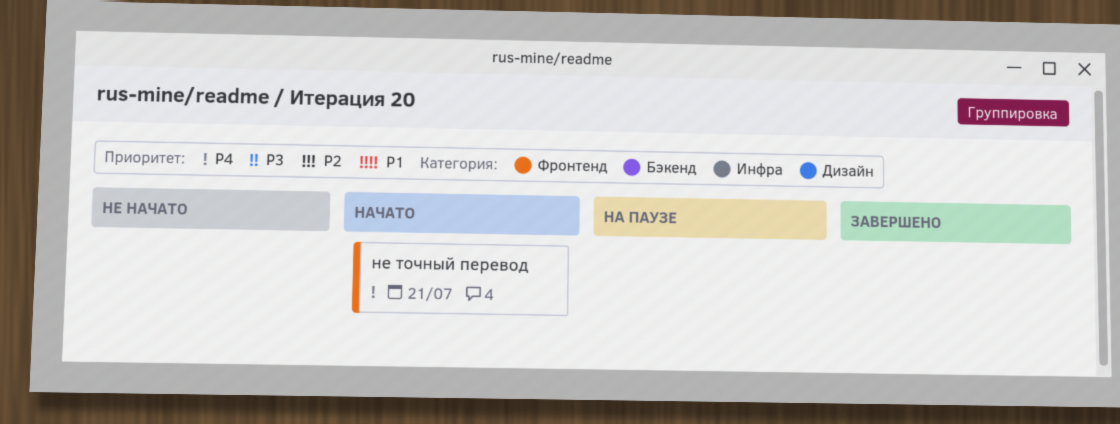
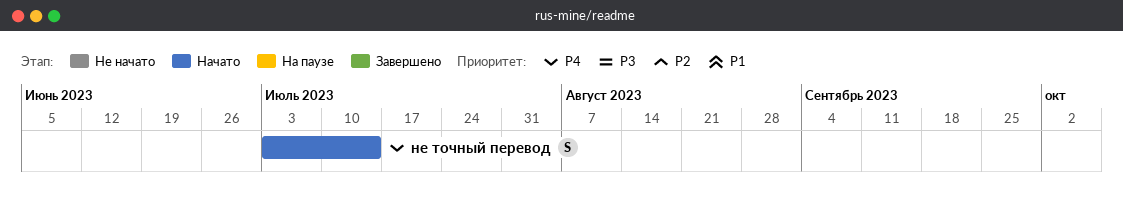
не точный перевод, due: Jul 21 -> Jul 14

